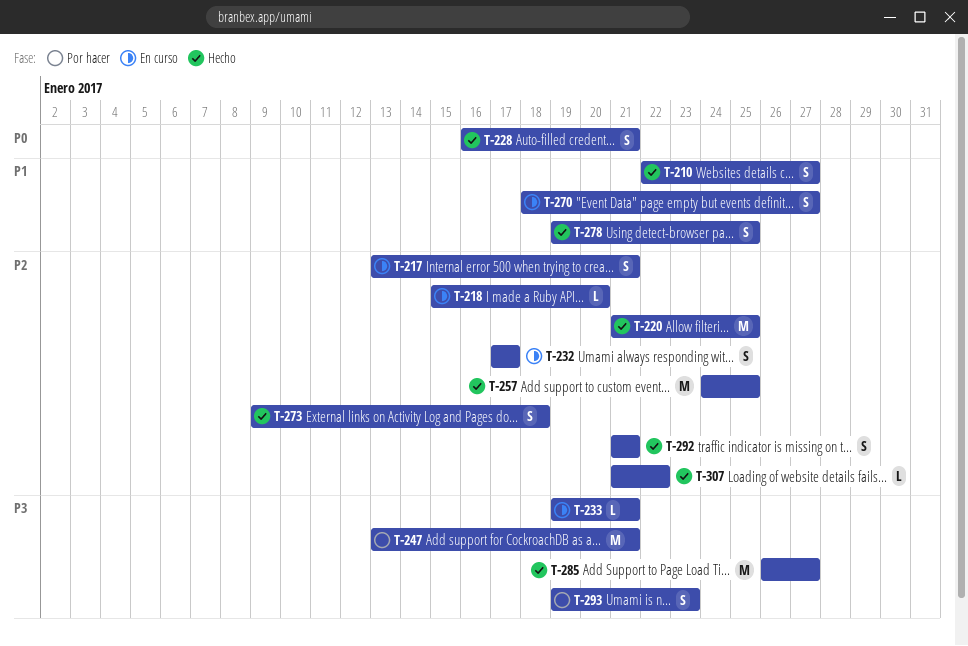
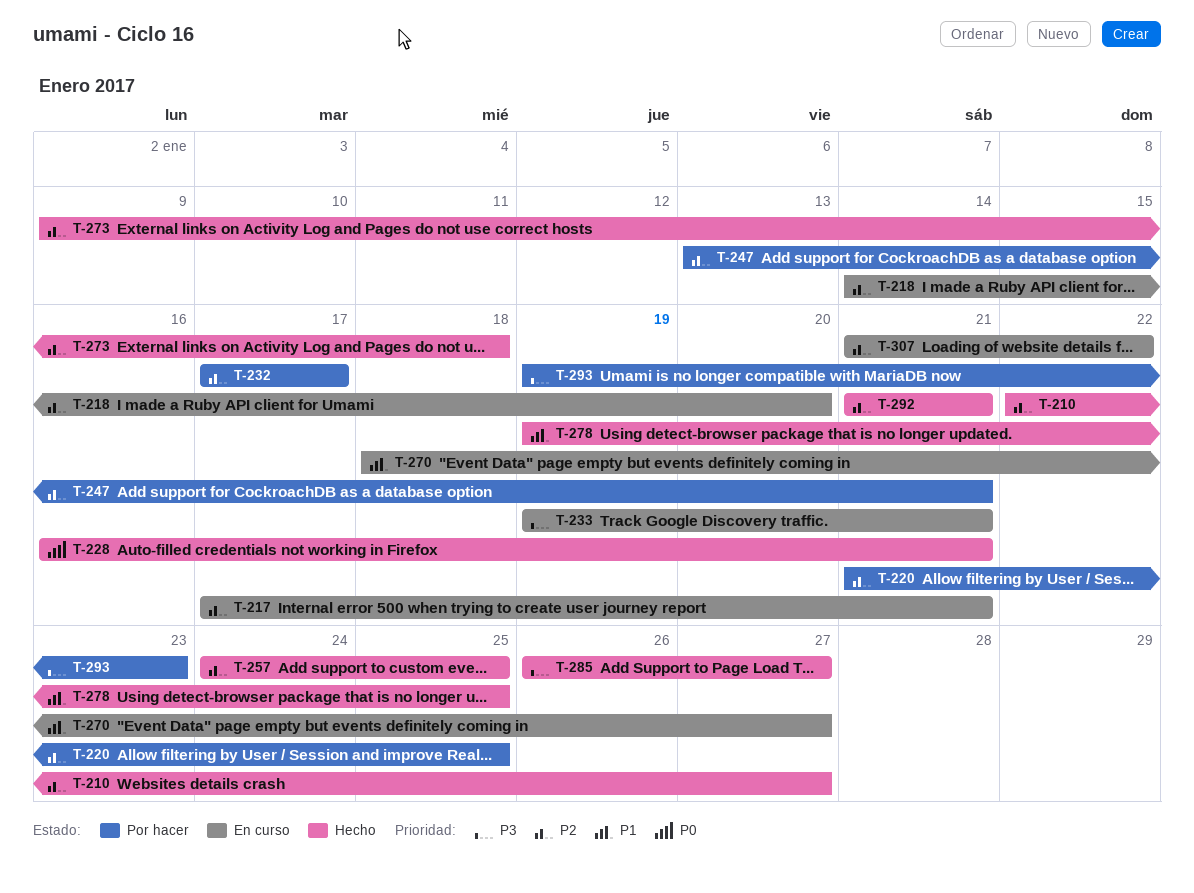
T-210, priority: P1 -> P2
T-217, start: Jan 13 -> Jan 17
T-218, start: Jan 15 -> Jan 14
T-220, status: Hecho -> Por hacer
T-232, status: En curso -> Por hacer
T-247, priority: P3 -> P2
T-307, status: Hecho -> En curso

